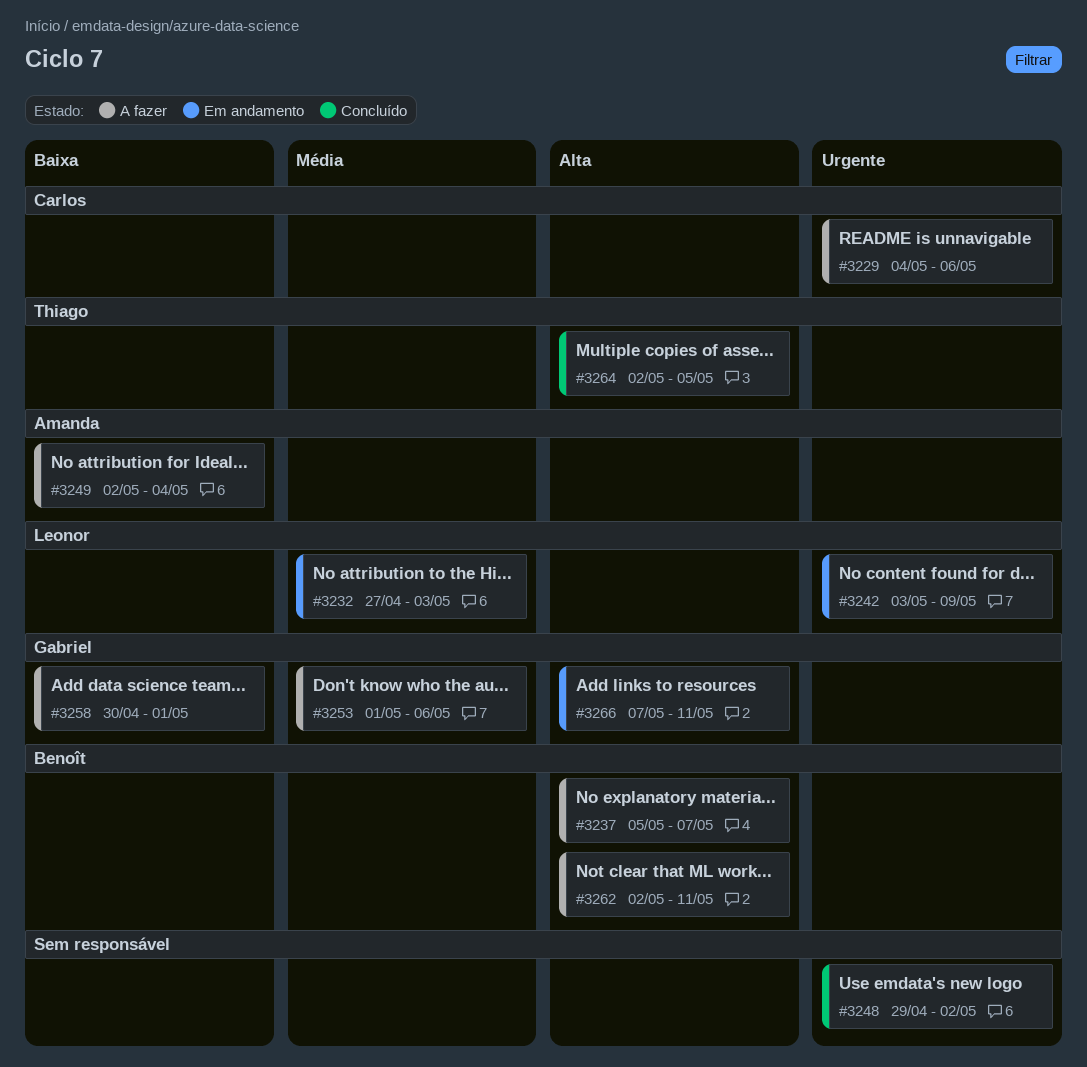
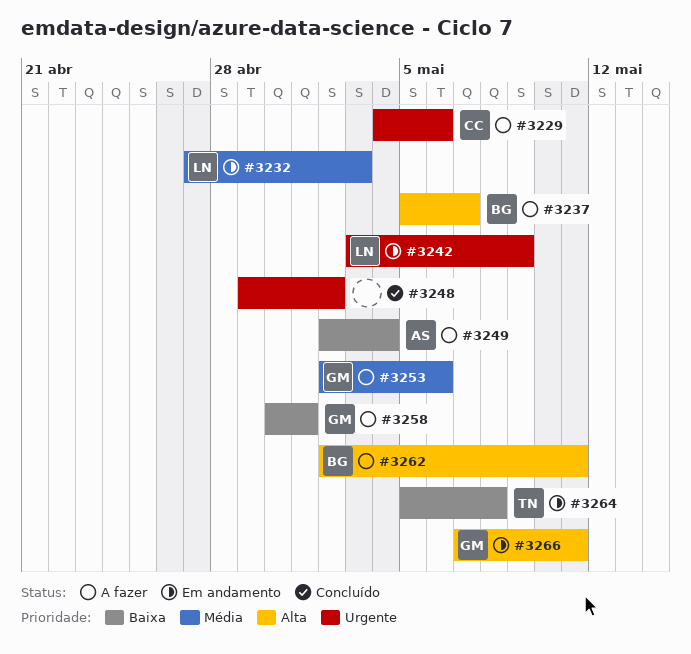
#3253, start: May 1 -> May 2
#3264, status: Concluído -> Em andamento
#3264, priority: Alta -> Baixa
#3264, start: May 2 -> May 5
#3264, due: May 5 -> May 8

